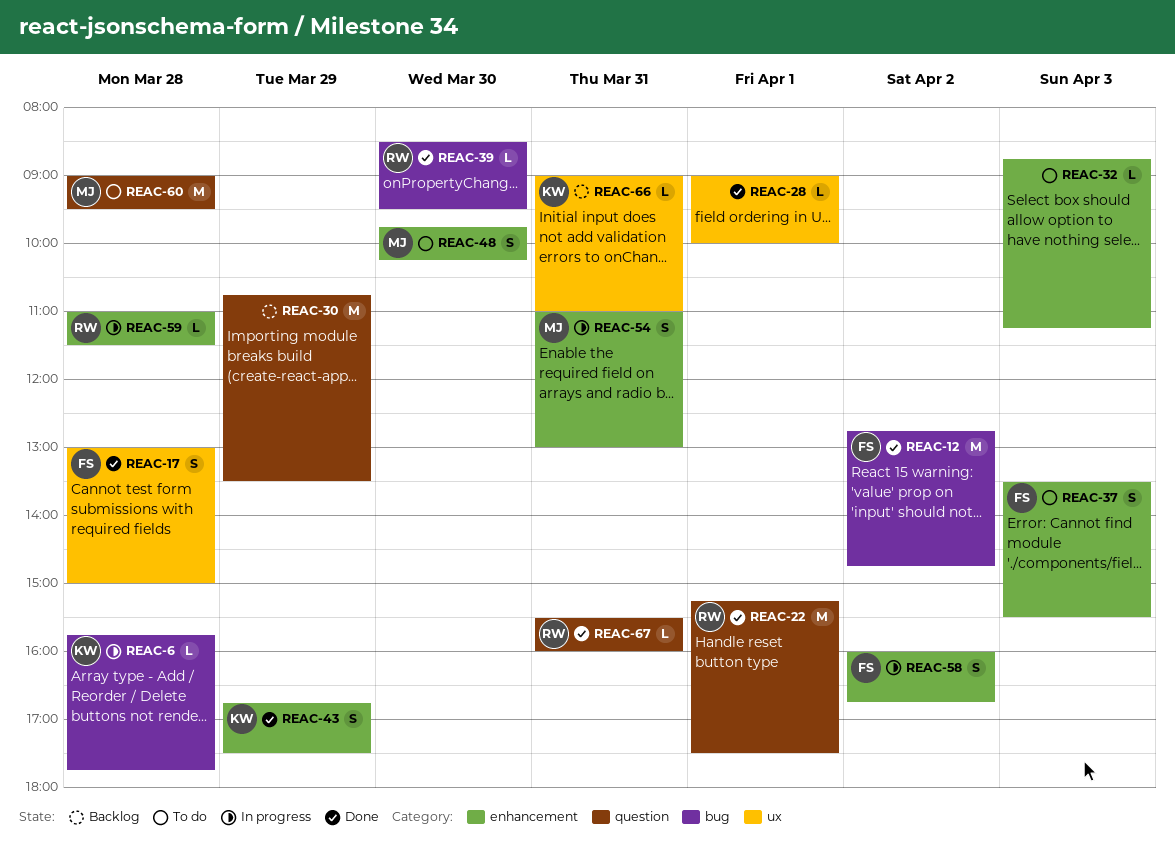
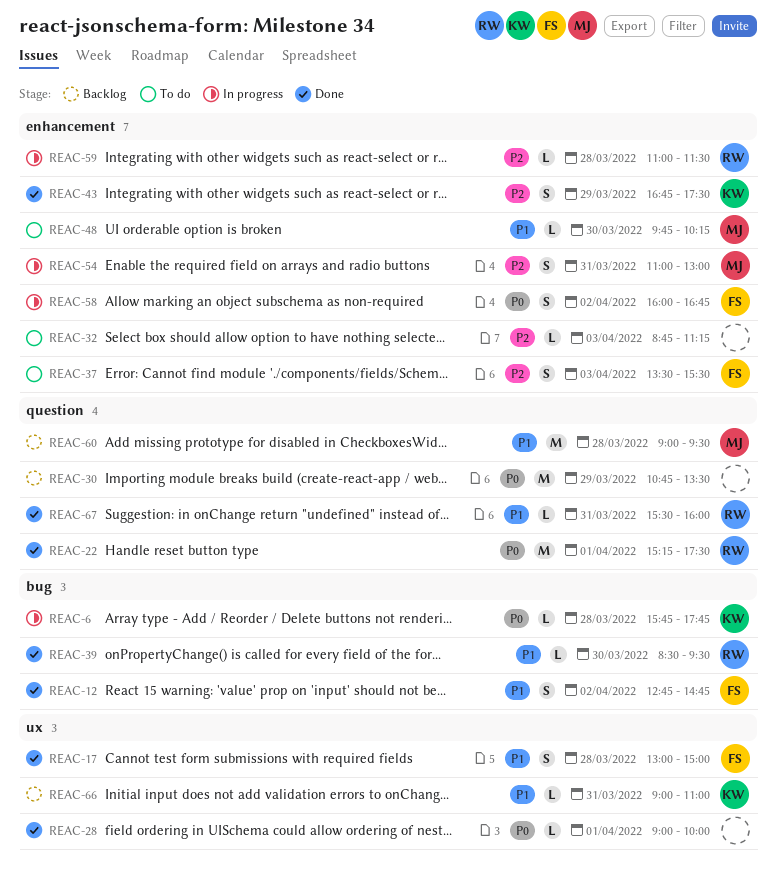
REAC-12, estimate: M -> S
REAC-48, estimate: S -> L
REAC-60, status: To do -> Backlog

